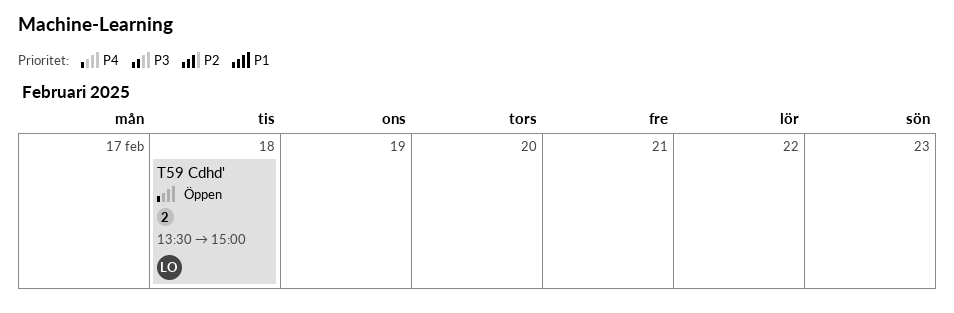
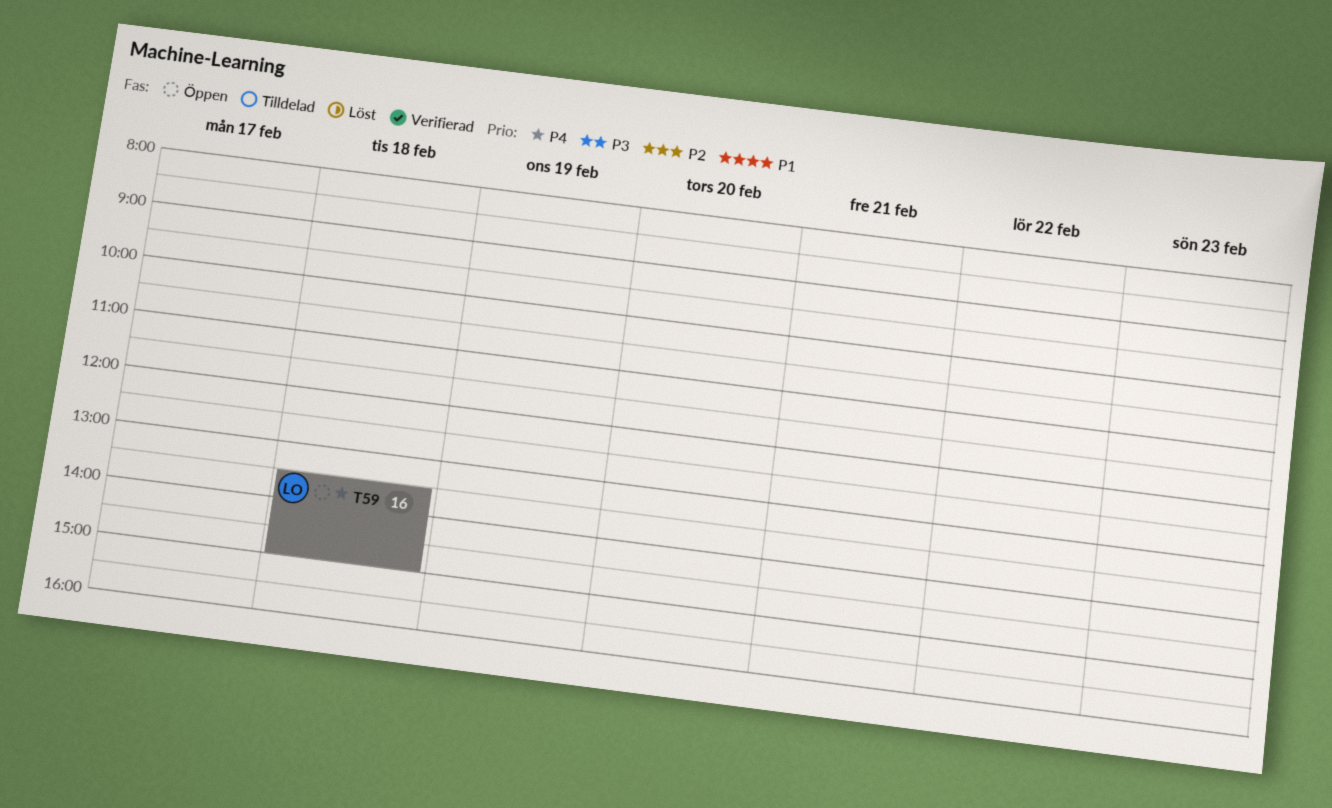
T59, estimate: 2 -> 16

